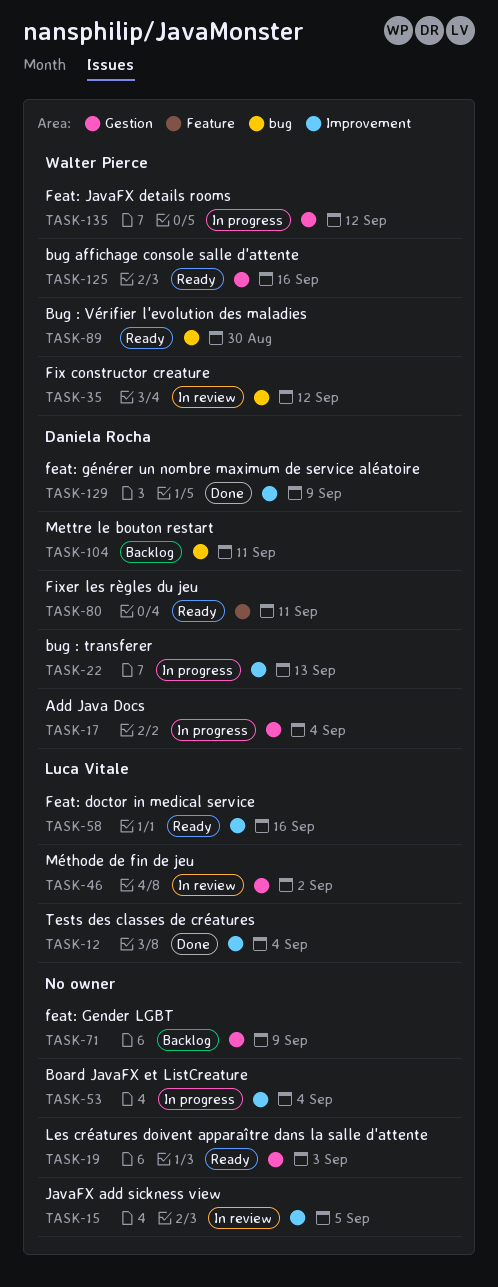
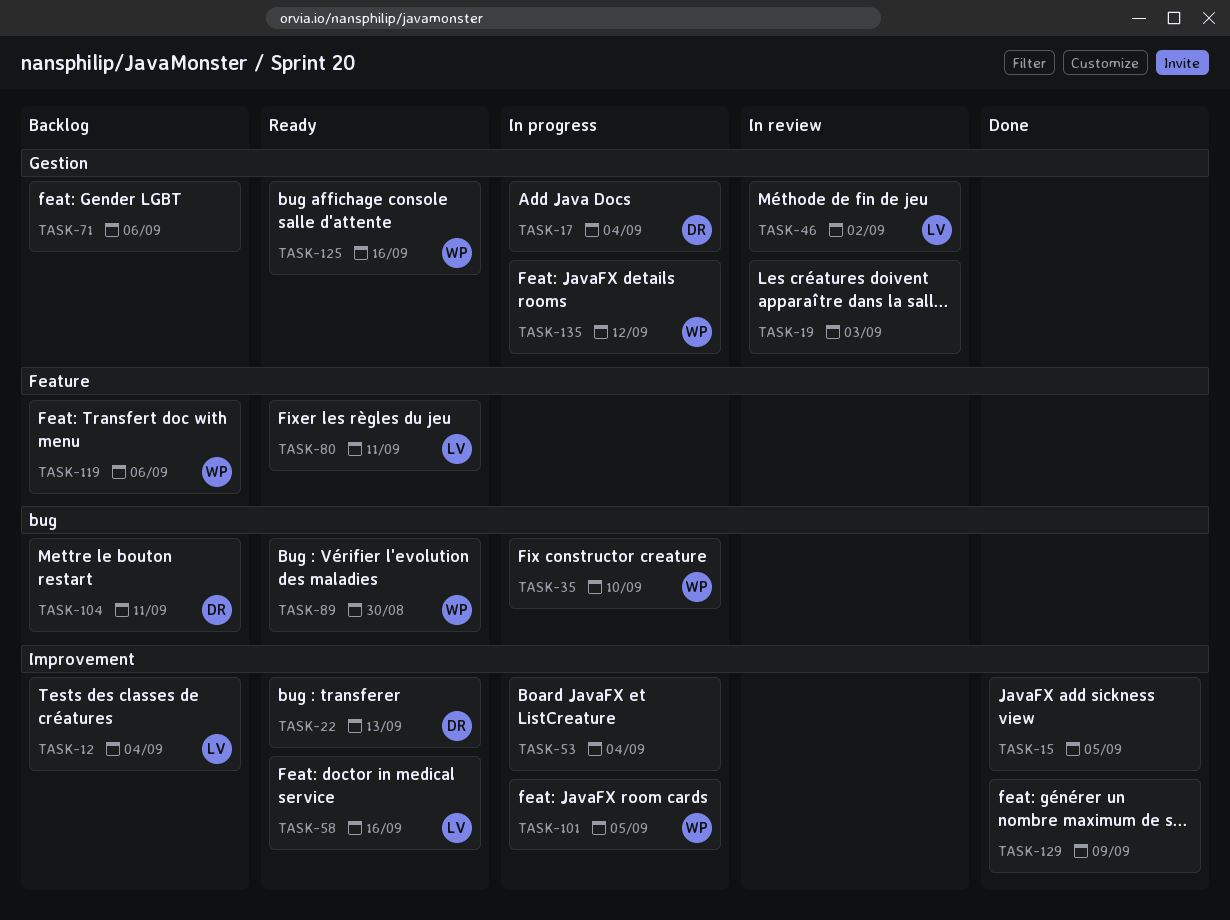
TASK-12, status: Done -> Backlog
TASK-15, status: In review -> Done
TASK-19, status: Ready -> In review
TASK-22, status: In progress -> Ready
TASK-35, status: In review -> In progress
TASK-35, due: Sep 12 -> Sep 10
TASK-71, due: Sep 9 -> Sep 6
TASK-80, owner: Daniela Rocha -> Luca Vitale
TASK-101: none -> present
TASK-119: none -> present
TASK-129, owner: Daniela Rocha -> none

